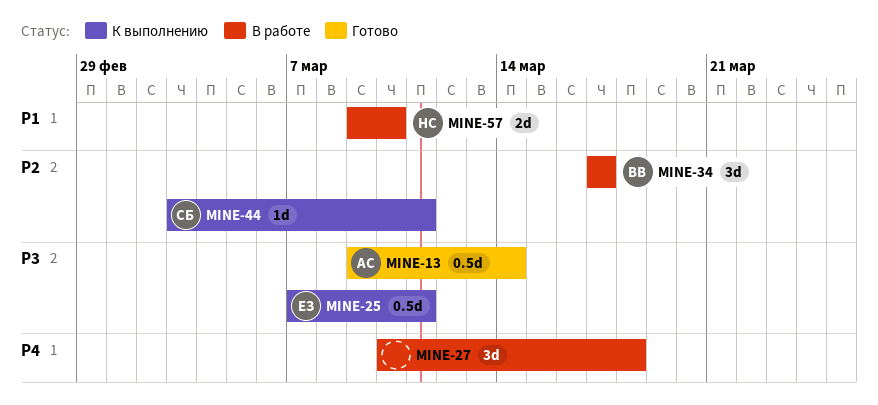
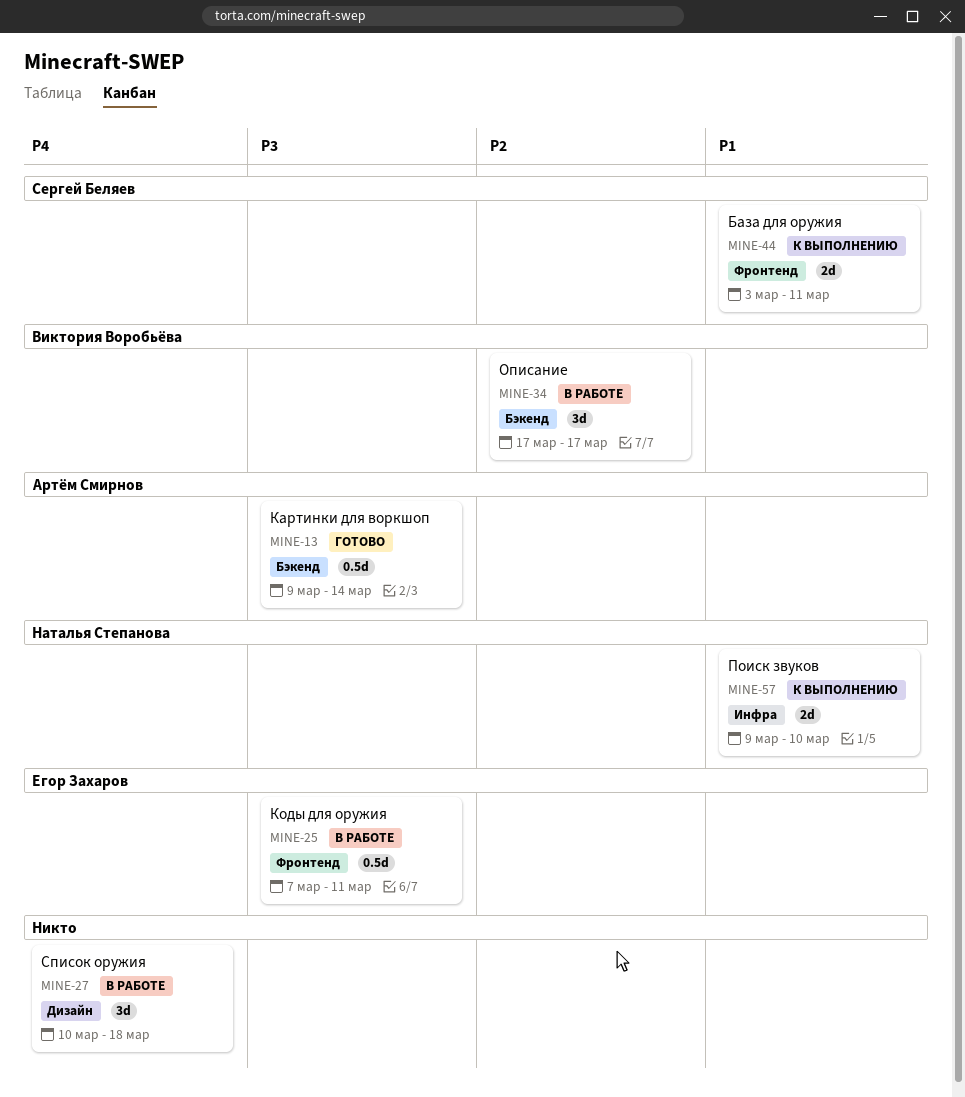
MINE-25, status: К выполнению -> В работе
MINE-44, priority: P2 -> P1
MINE-44, estimate: 1d -> 2d
MINE-57, status: В работе -> К выполнению

